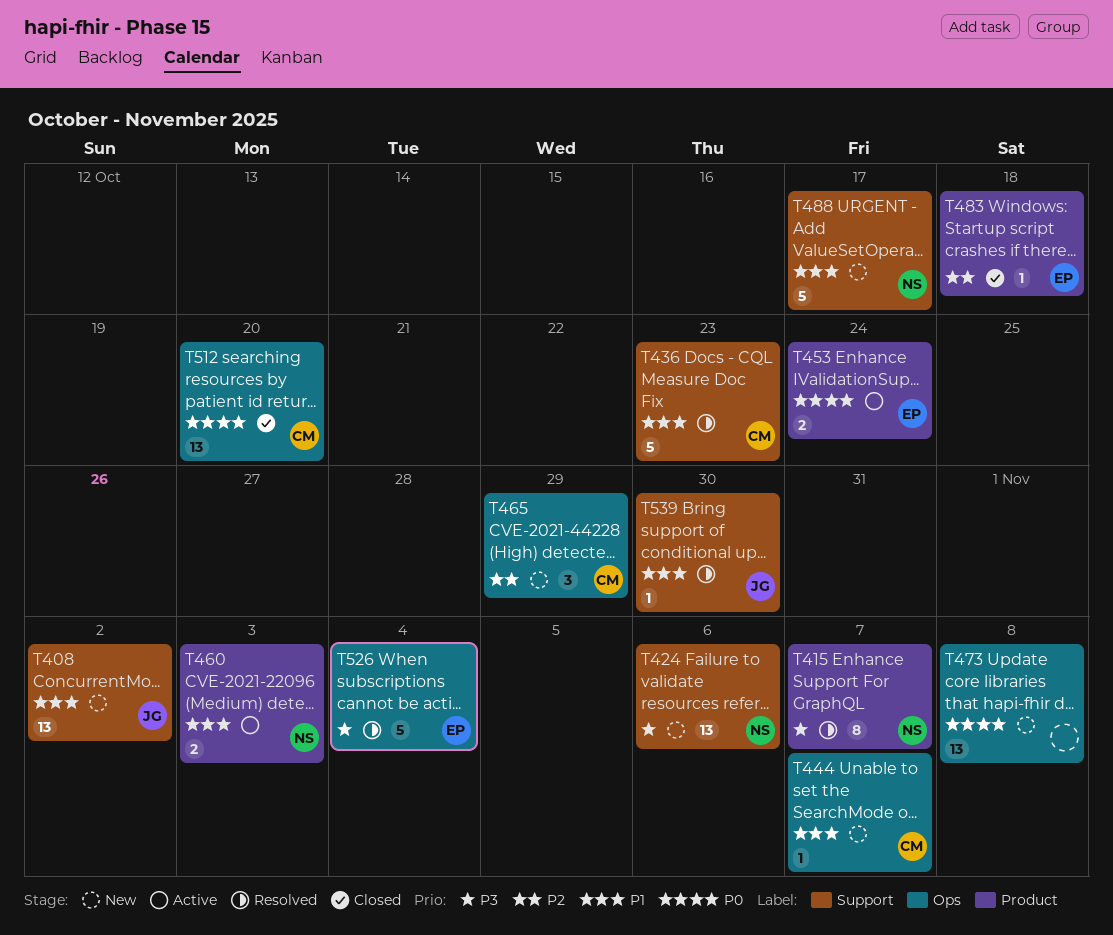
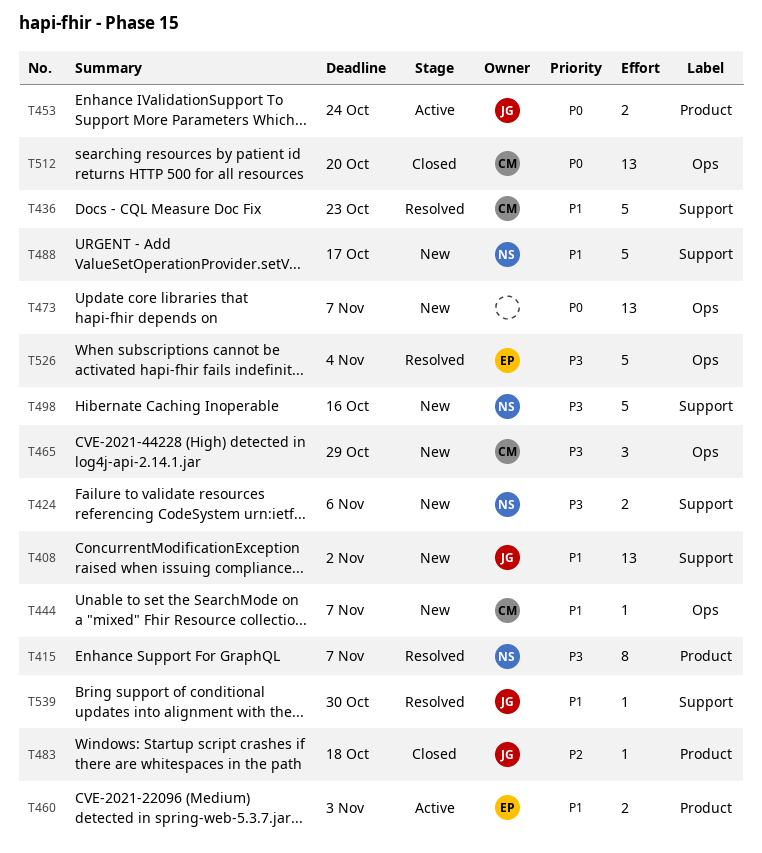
T424, estimate: 13 -> 2
T453, owner: EP -> JG
T460, owner: NS -> EP
T465, priority: P2 -> P3
T473, due: Nov 8 -> Nov 7
T483, owner: EP -> JG
T498: none -> present

